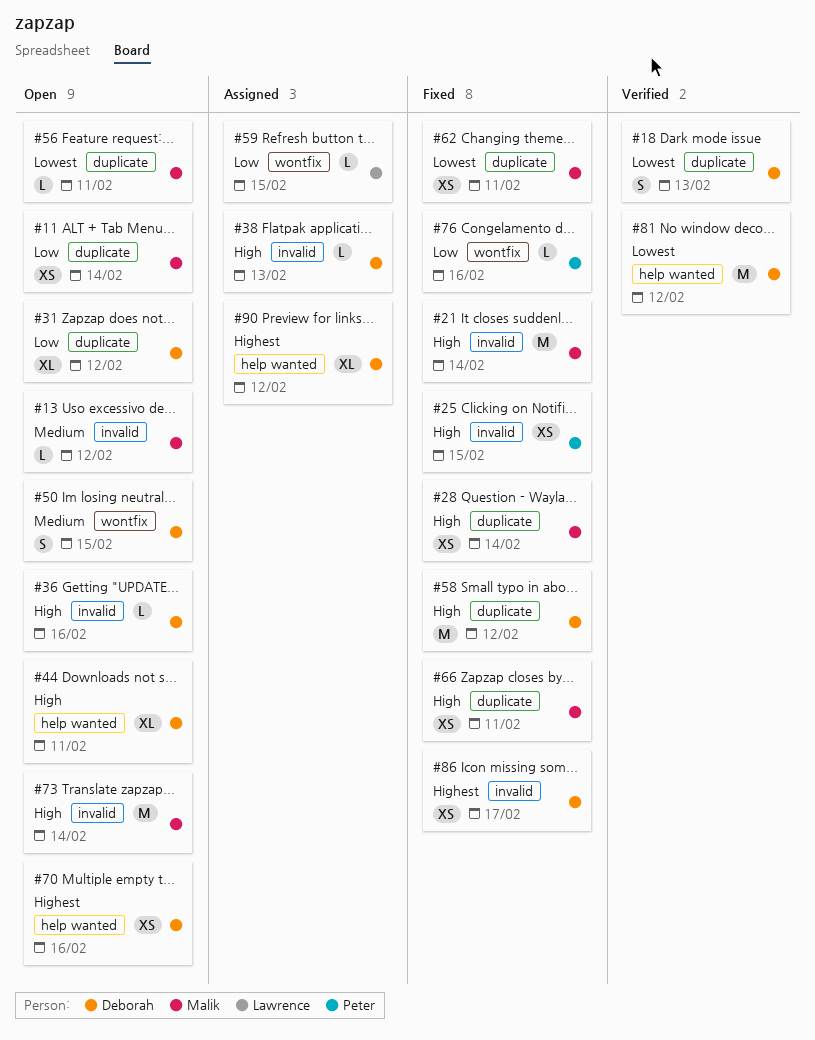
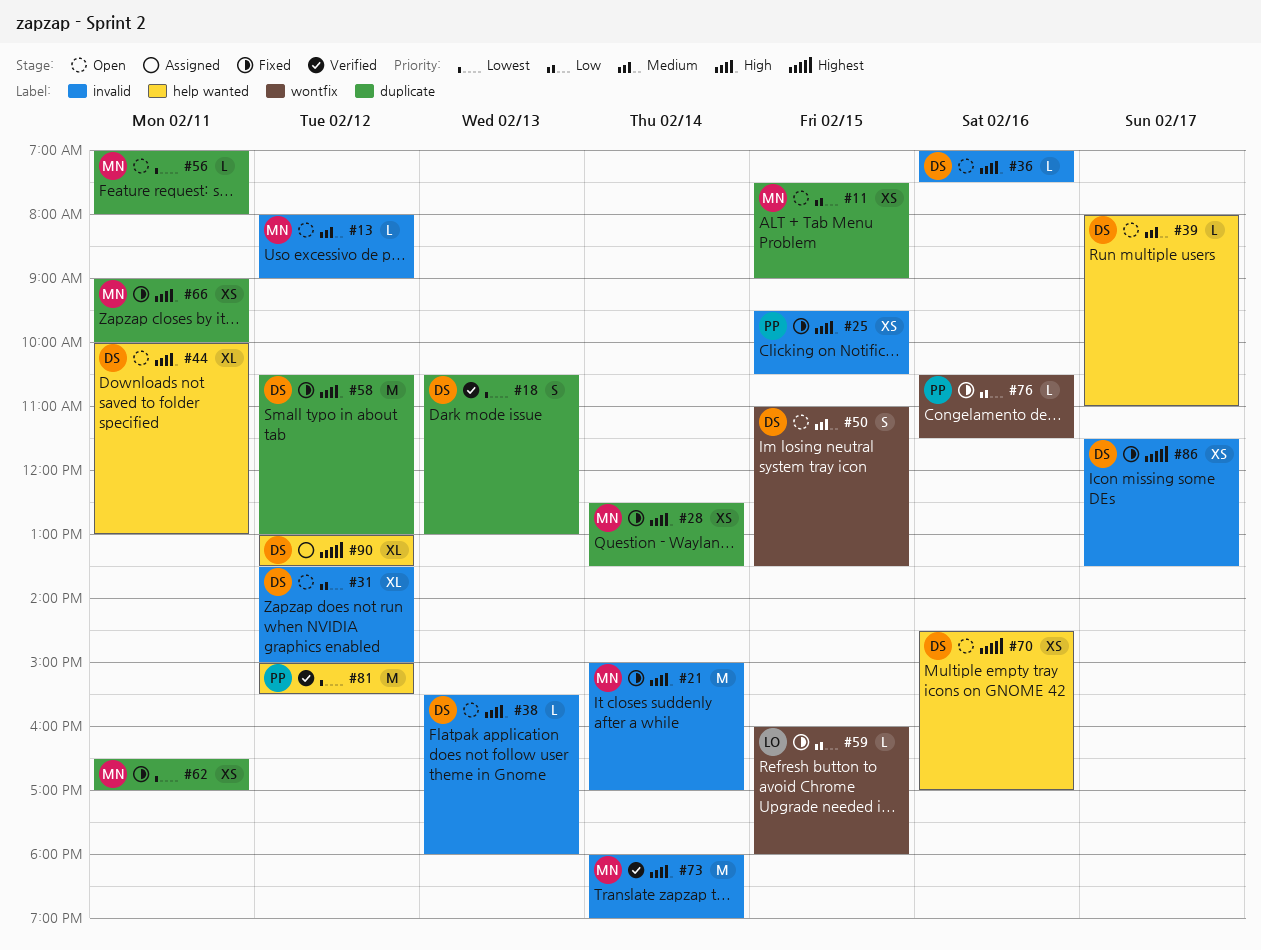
#11, day: Feb 14 -> Feb 15
#31, label: duplicate -> invalid
#38, status: Assigned -> Open
#39: none -> present
#59, status: Assigned -> Fixed
#73, status: Open -> Verified
#81, owner: Deborah -> Peter

